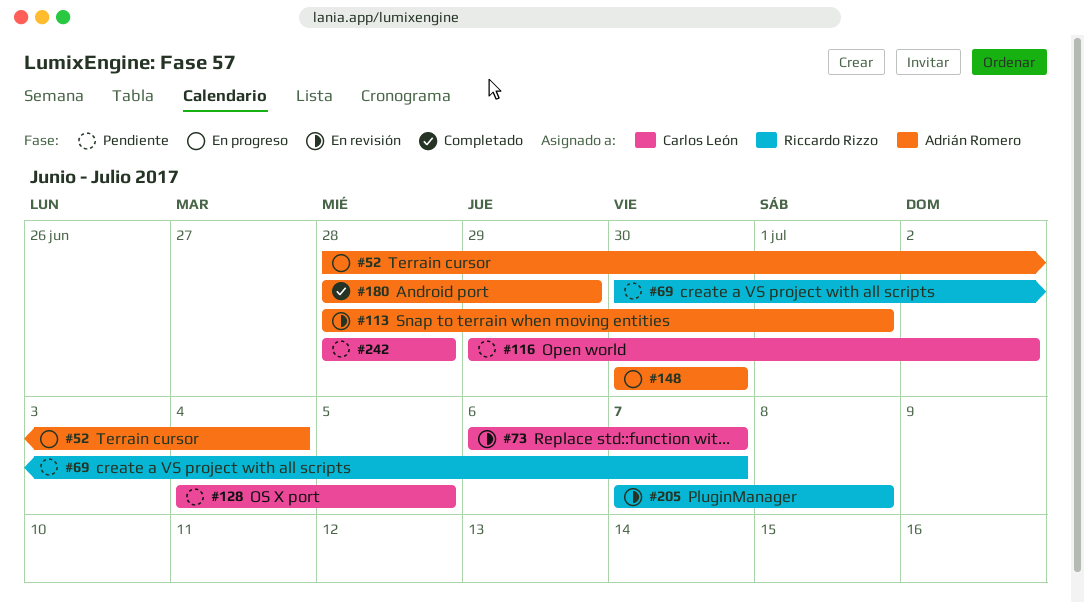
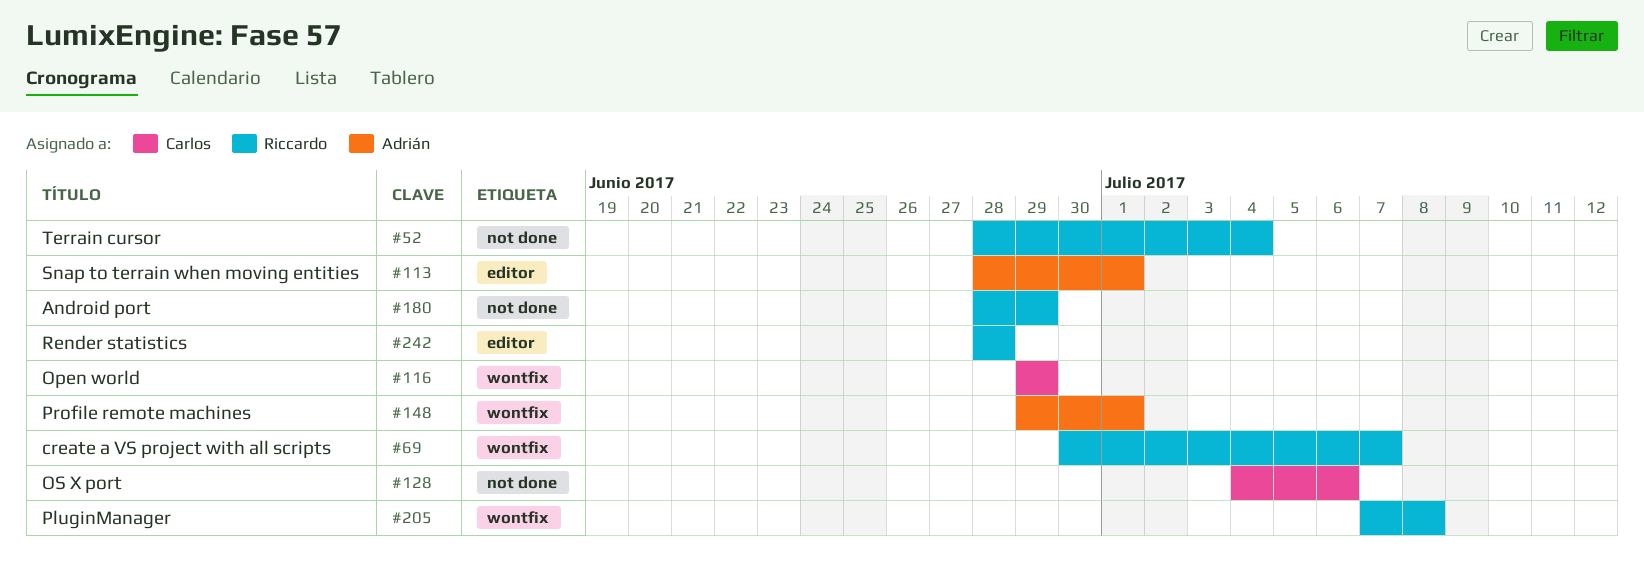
#52, owner: Adrián Romero -> Riccardo Rizzo
#73: present -> none
#116, due: Jul 2 -> Jun 29
#128, due: Jul 5 -> Jul 6
#148, start: Jun 30 -> Jun 29
#148, due: Jun 30 -> Jul 1
#180, owner: Adrián Romero -> Riccardo Rizzo
#242, owner: Carlos León -> Riccardo Rizzo

